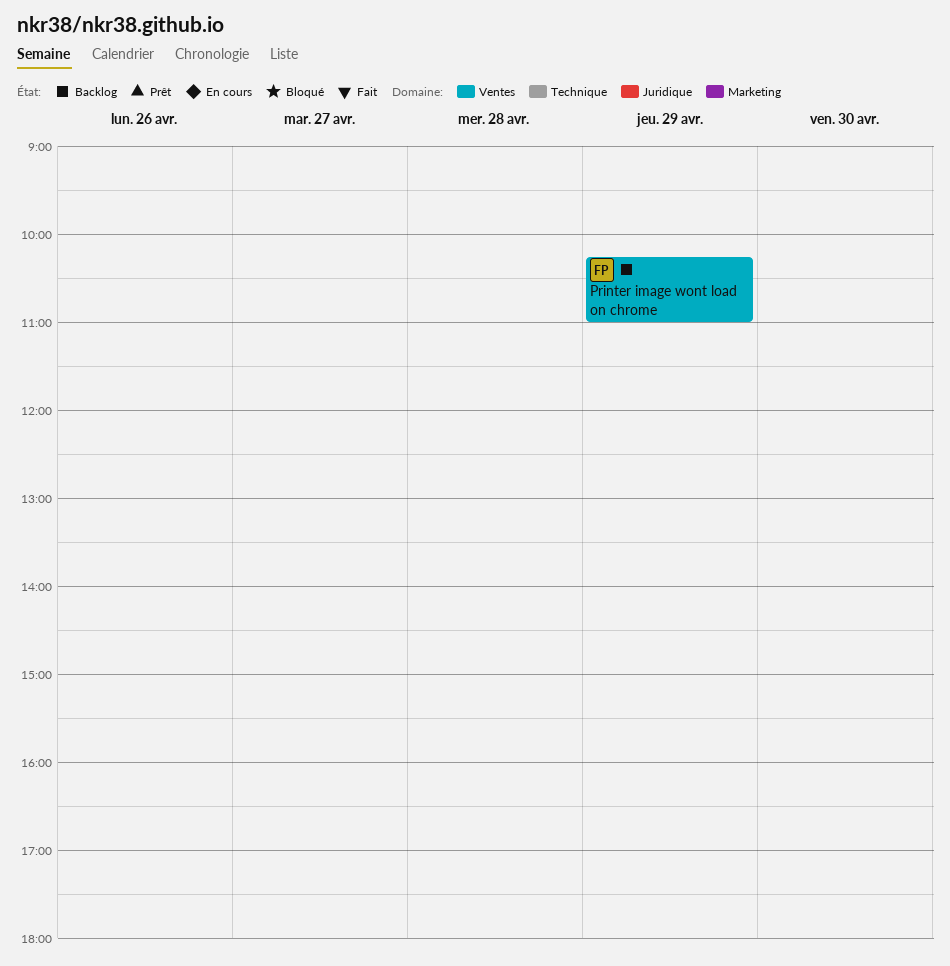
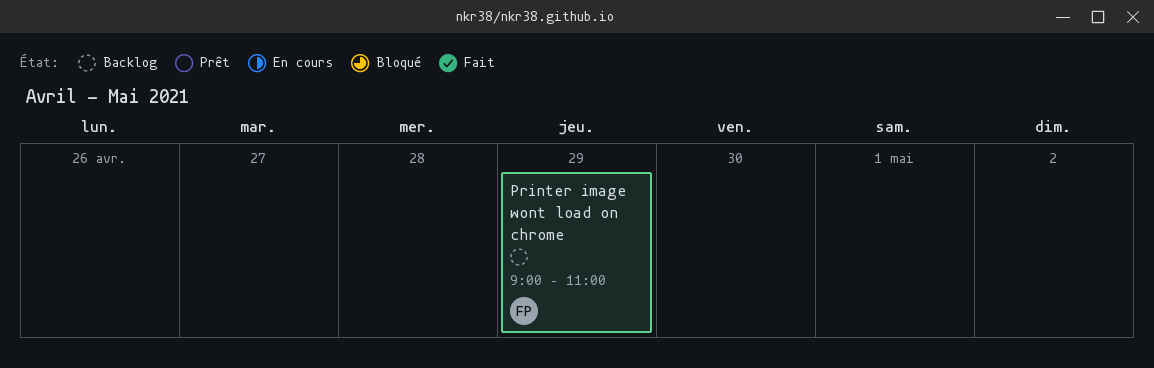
Printer image wont load on chrome, begins: 10:15 -> 09:00

